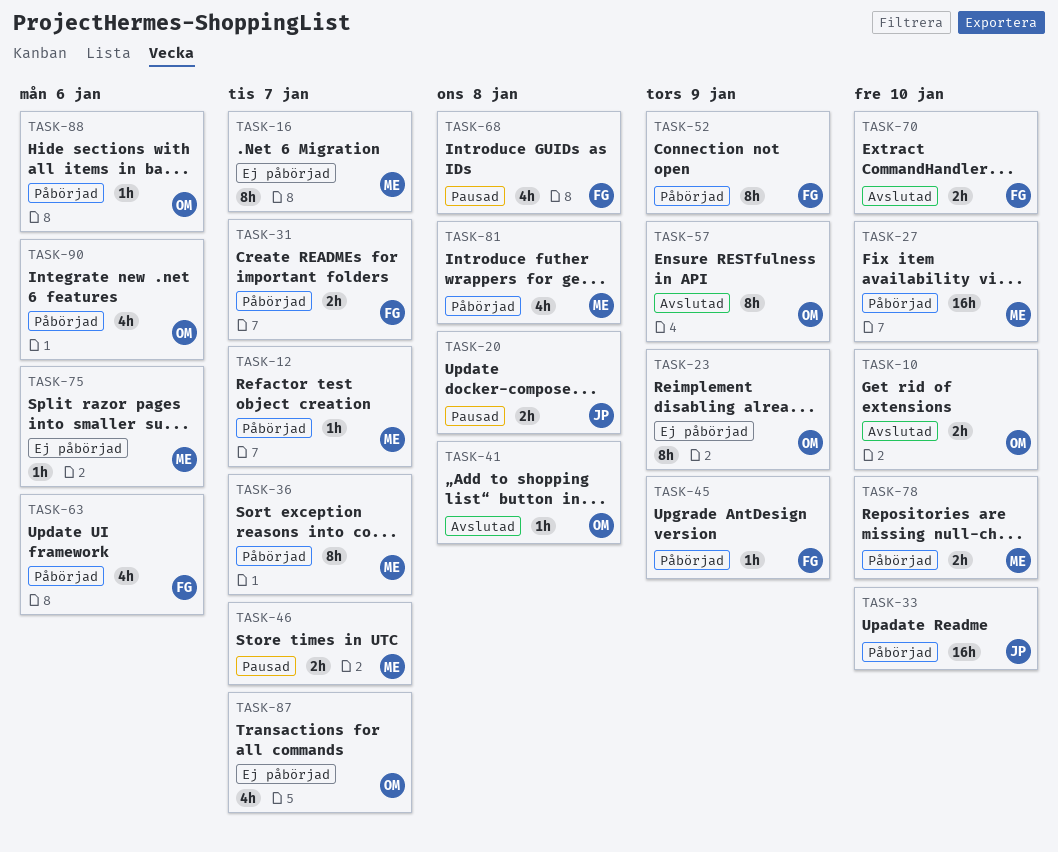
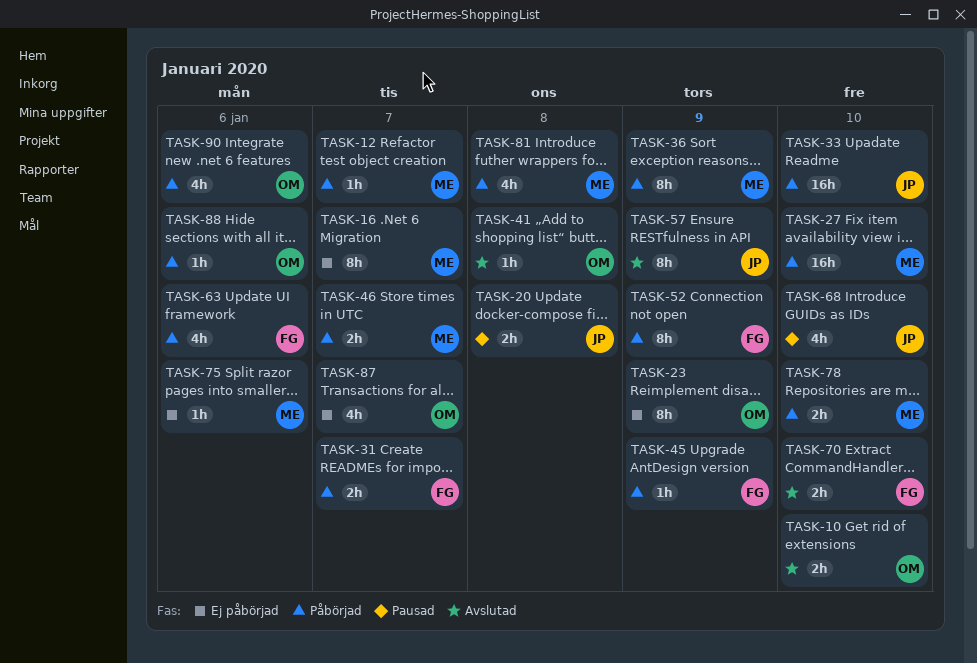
TASK-36, due: Jan 7 -> Jan 9
TASK-46, status: Pausad -> Påbörjad
TASK-57, owner: OM -> JP
TASK-68, owner: FG -> JP
TASK-68, due: Jan 8 -> Jan 10

